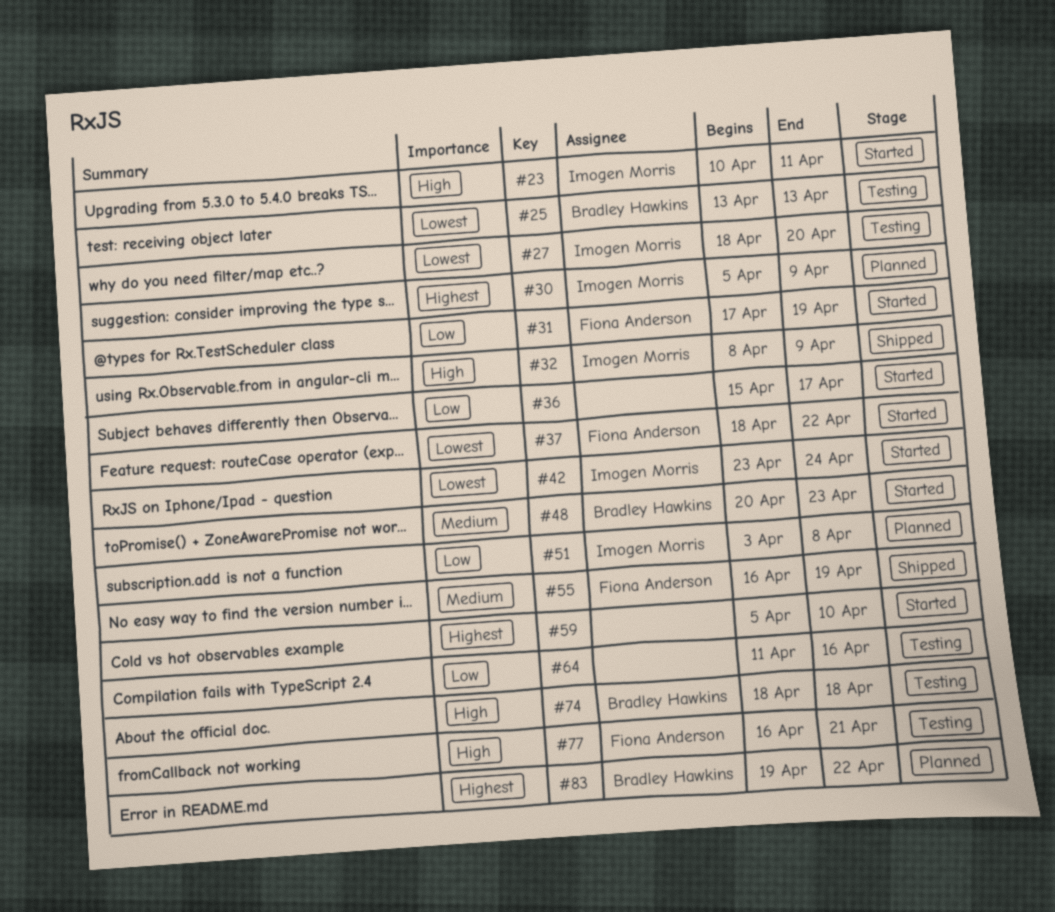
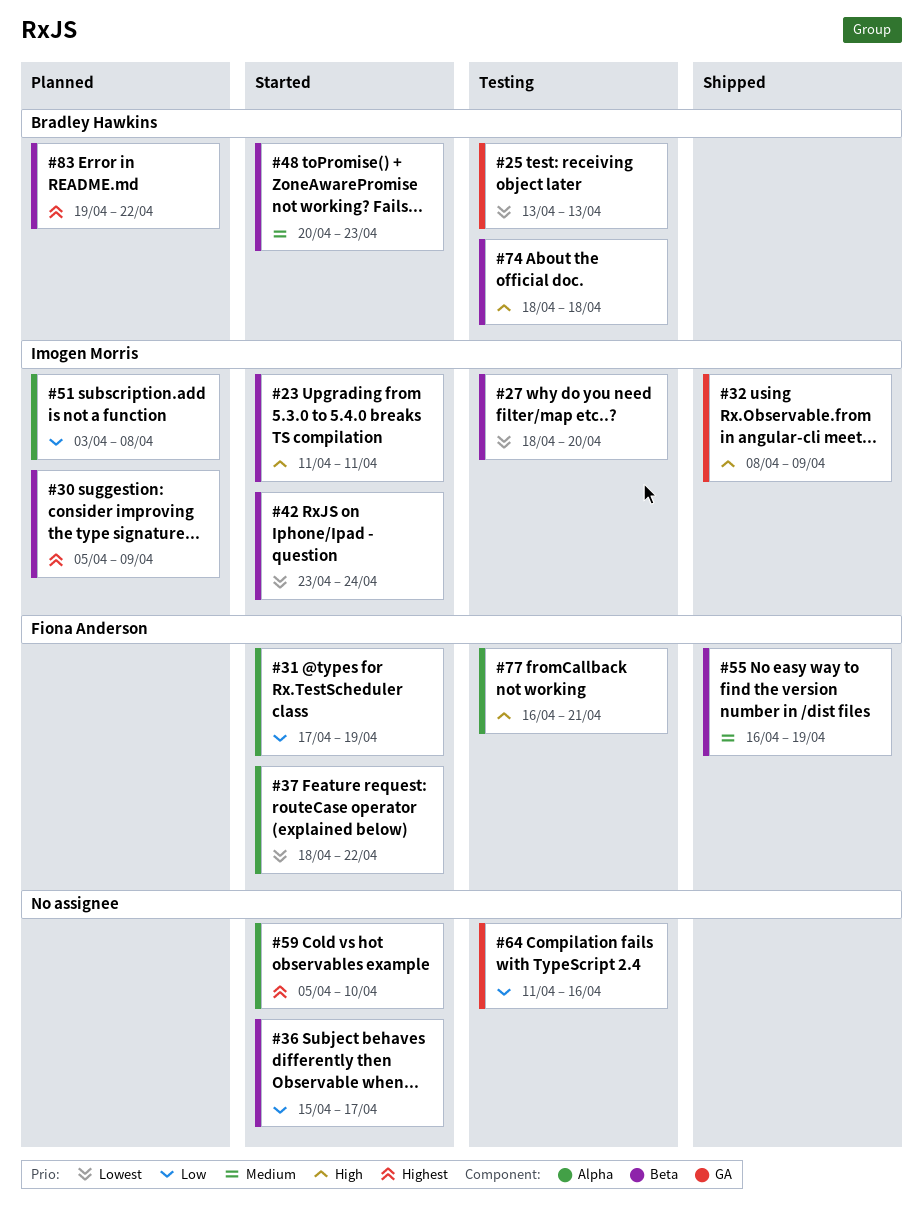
#23, start: Apr 10 -> Apr 11

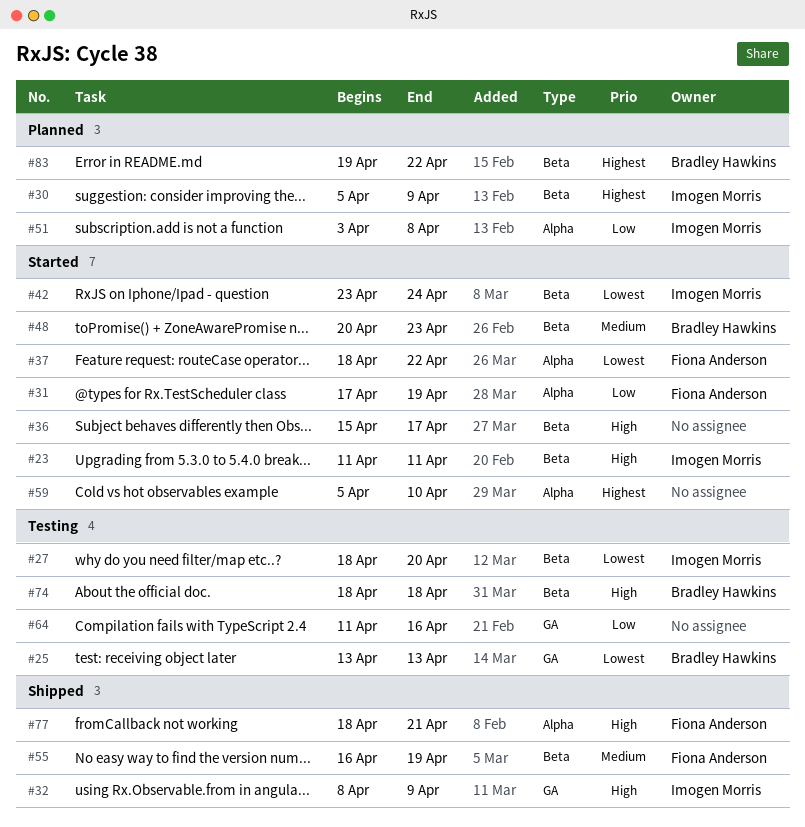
#36, priority: Low -> High
#77, status: Testing -> Shipped
#77, start: Apr 16 -> Apr 18

